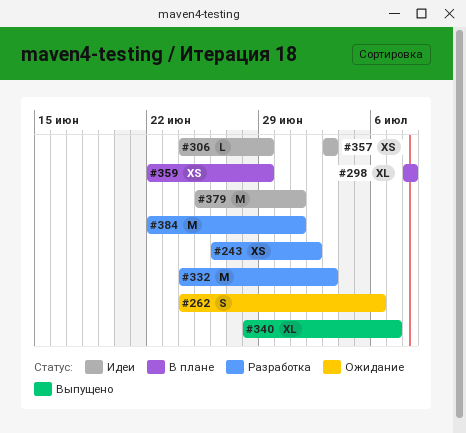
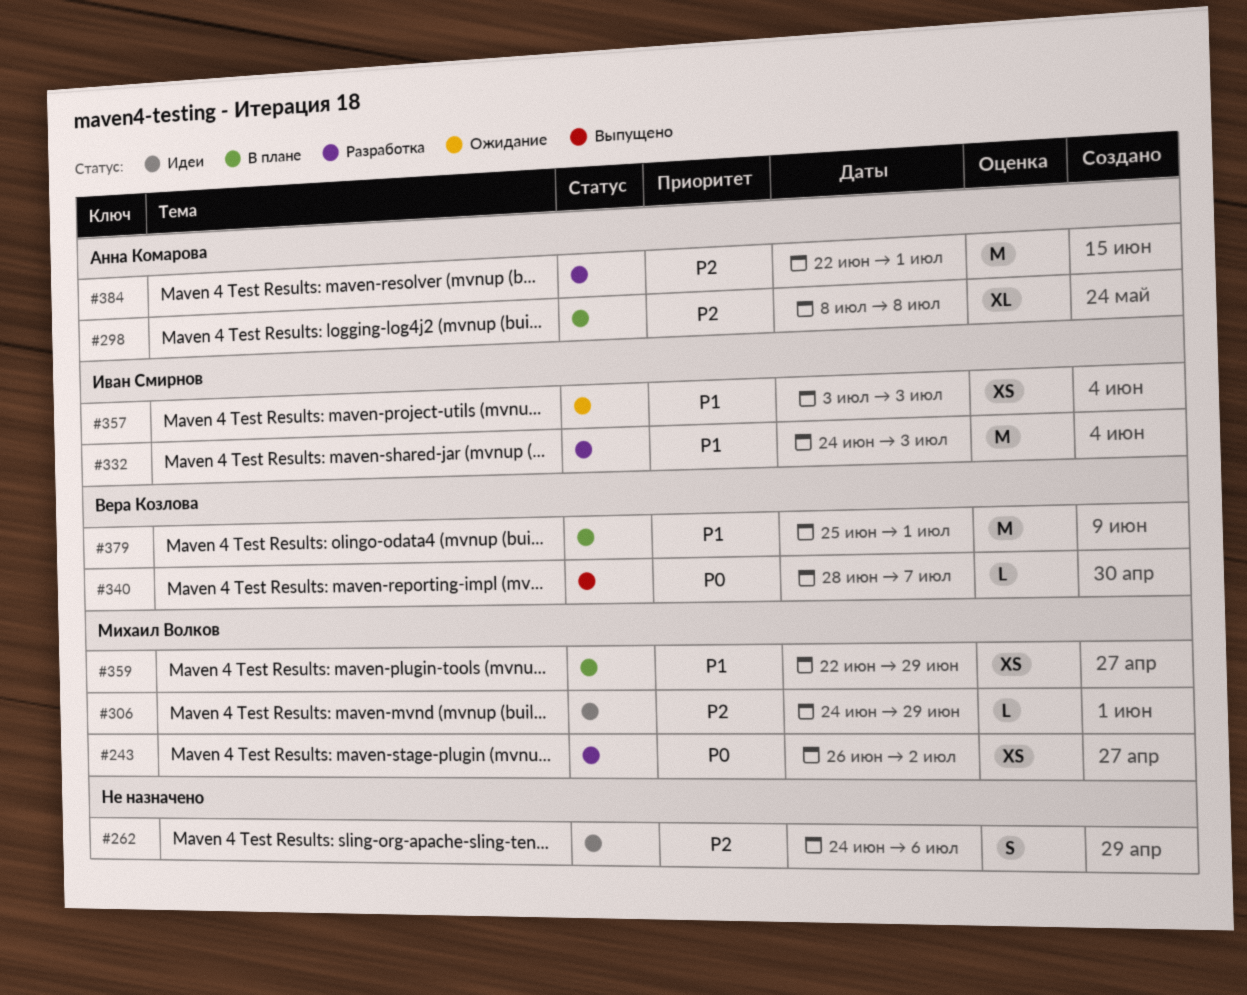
#262, status: Ожидание -> Идеи
#340, estimate: XL -> L
#357, status: Идеи -> Ожидание
#379, status: Идеи -> В плане

